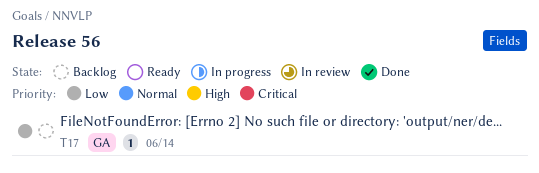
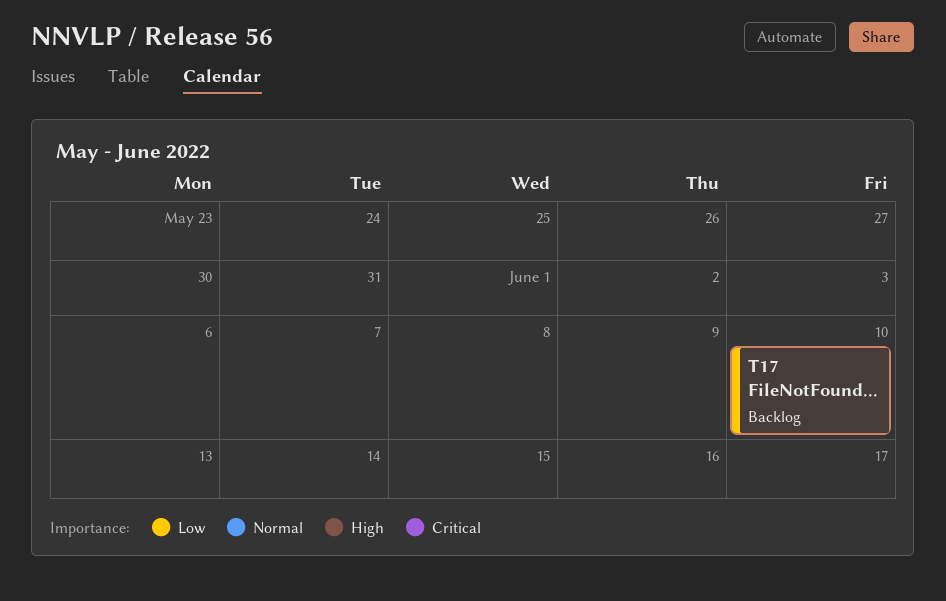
T17, due: Jun 14 -> Jun 10

